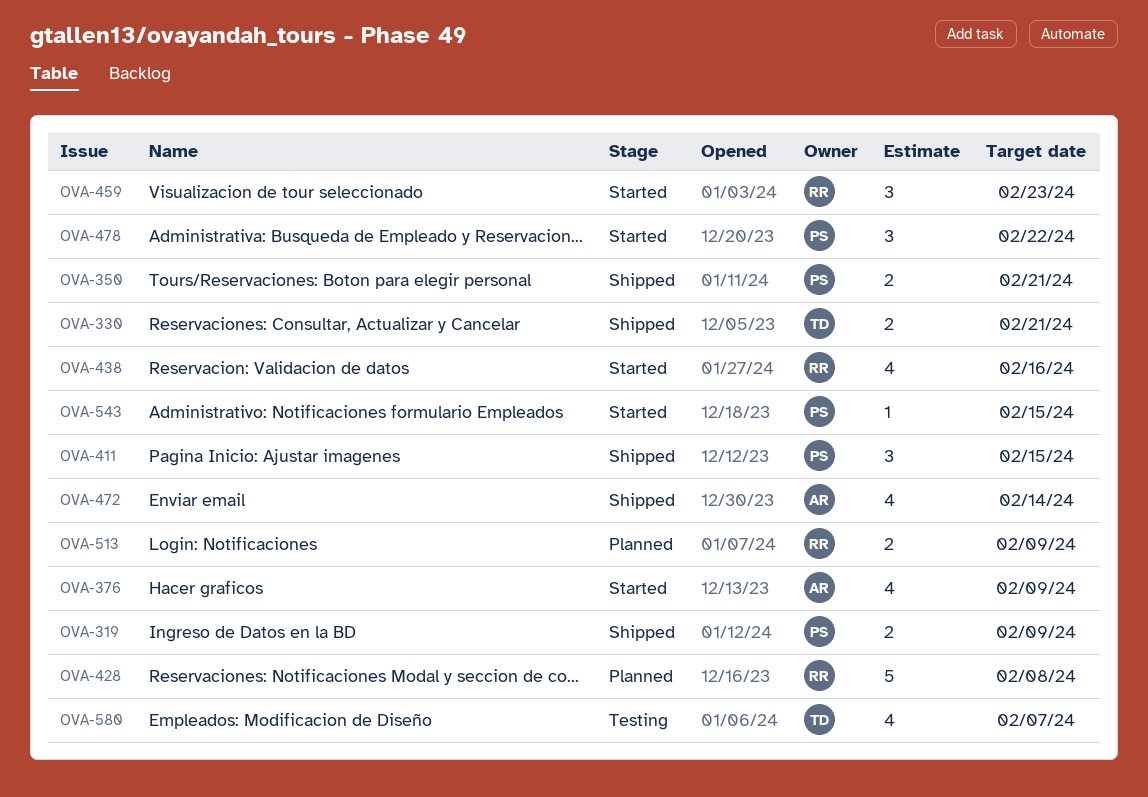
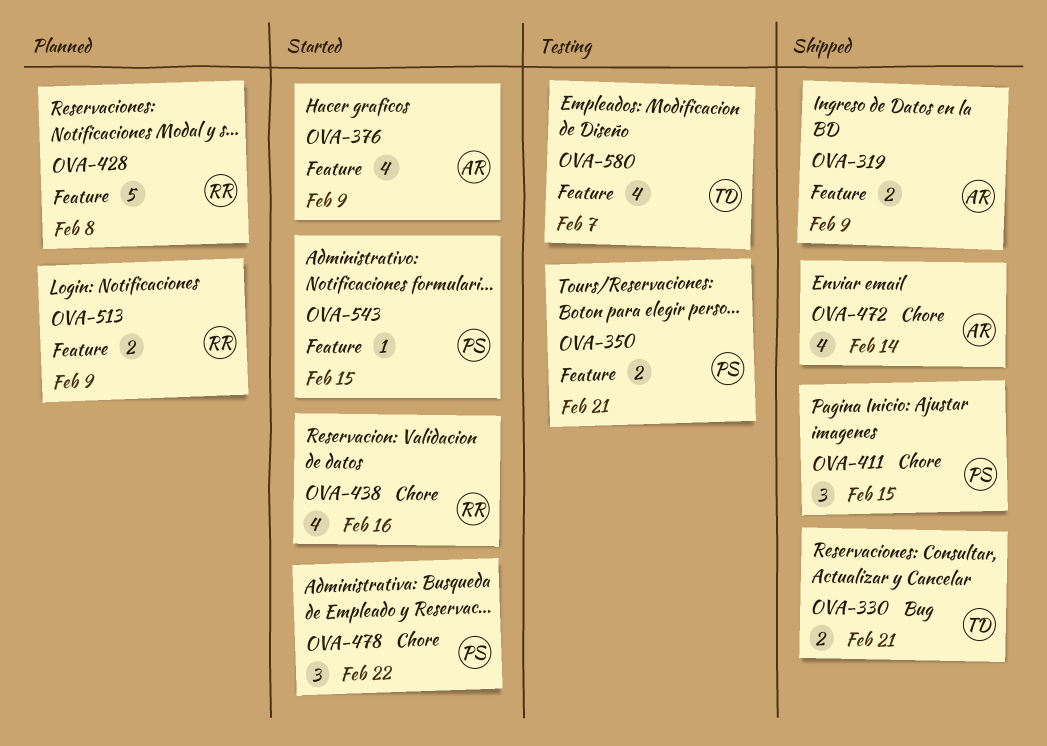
OVA-319, owner: PS -> AR
OVA-350, status: Shipped -> Testing
OVA-459: present -> none

